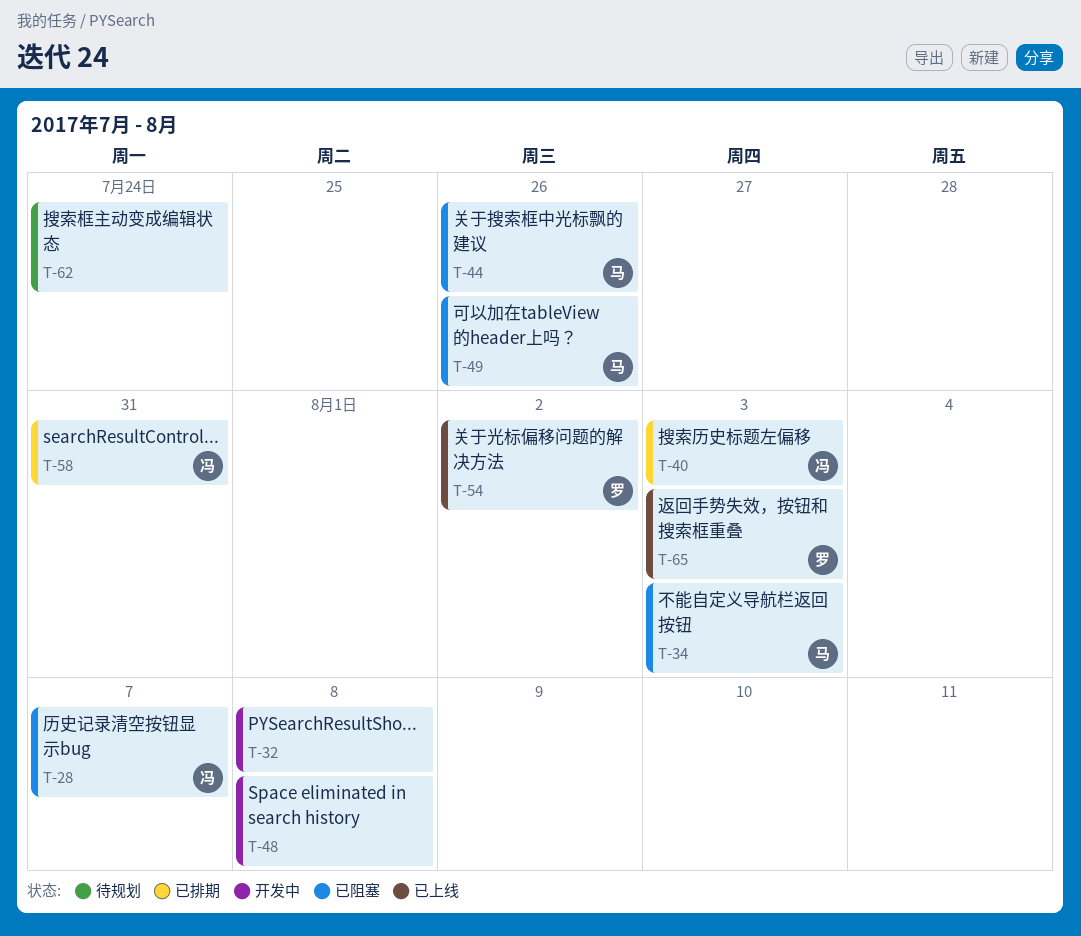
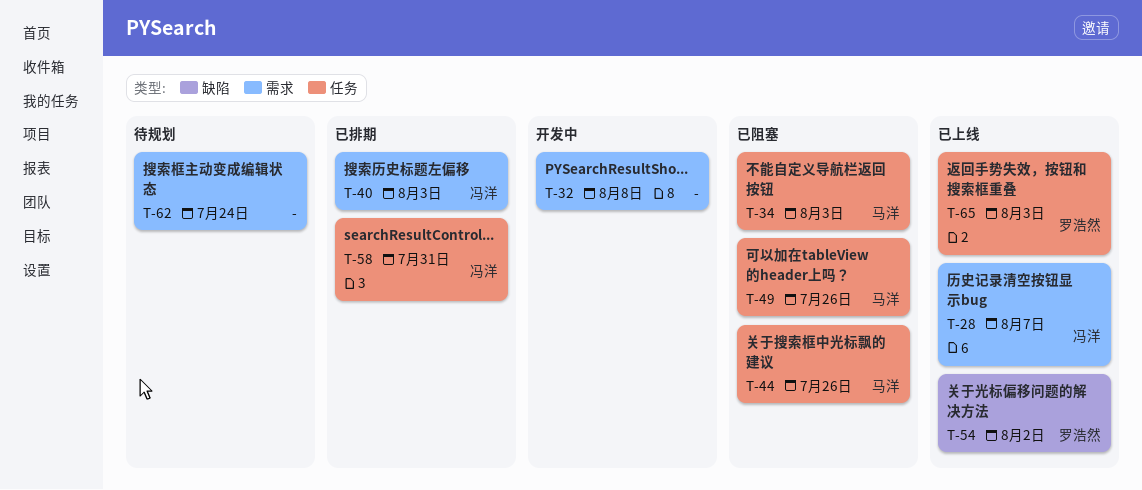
T-28, status: 已阻塞 -> 已上线
T-48: present -> none

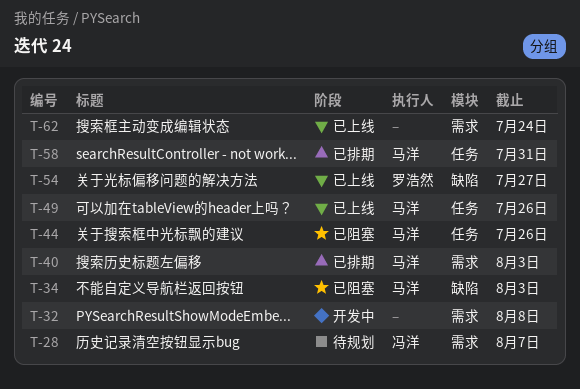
T-28, status: 已上线 -> 待规划
T-34, label: 任务 -> 缺陷
T-40, owner: 冯洋 -> 马洋
T-49, status: 已阻塞 -> 已上线
T-54, due: Aug 2 -> Jul 27
T-58, owner: 冯洋 -> 马洋
T-62, status: 待规划 -> 已上线
T-65: present -> none

